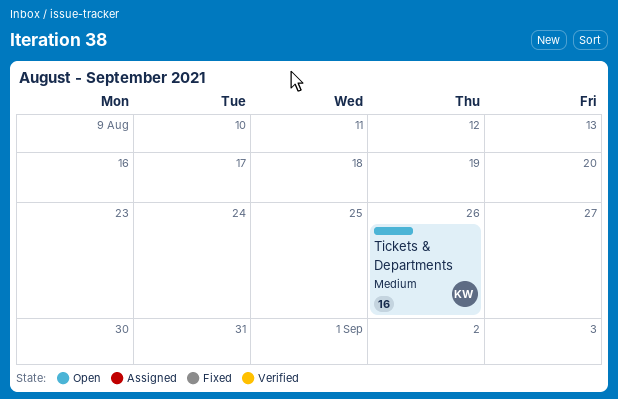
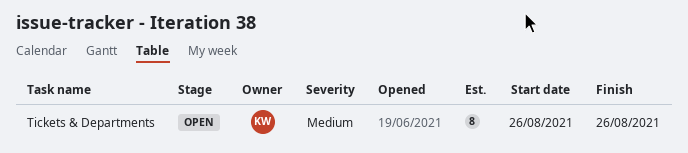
Tickets & Departments, estimate: 16 -> 8

